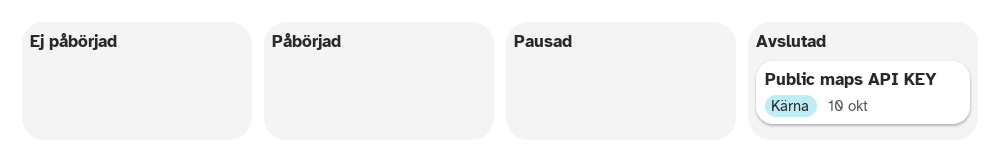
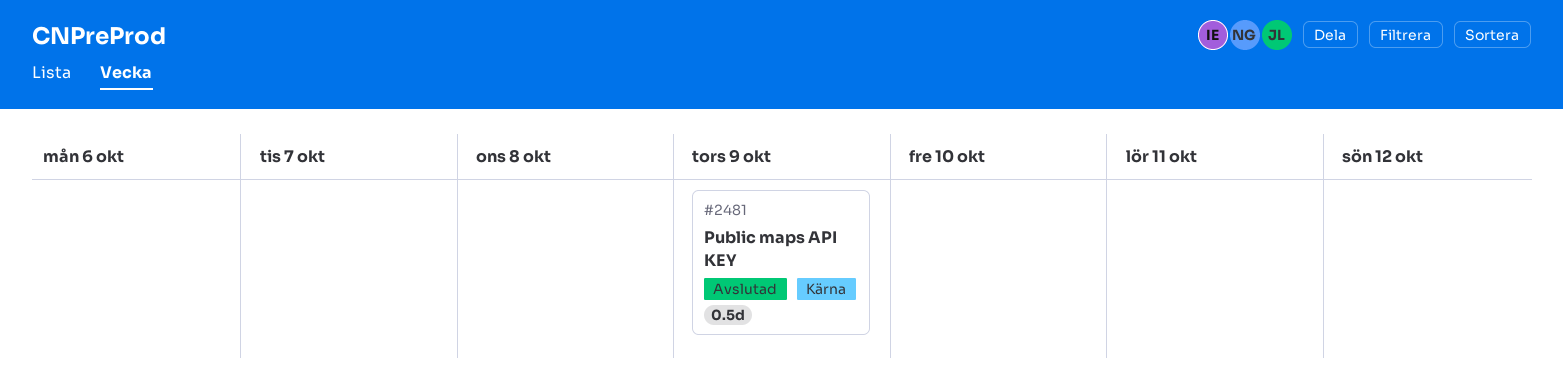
Public maps API KEY, due: Oct 10 -> Oct 9

